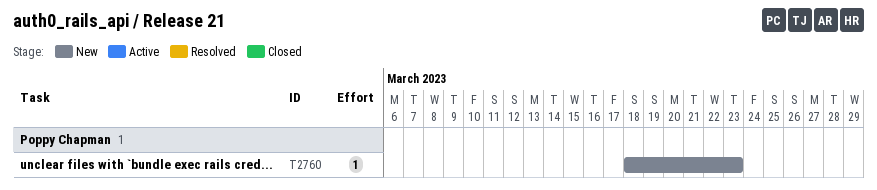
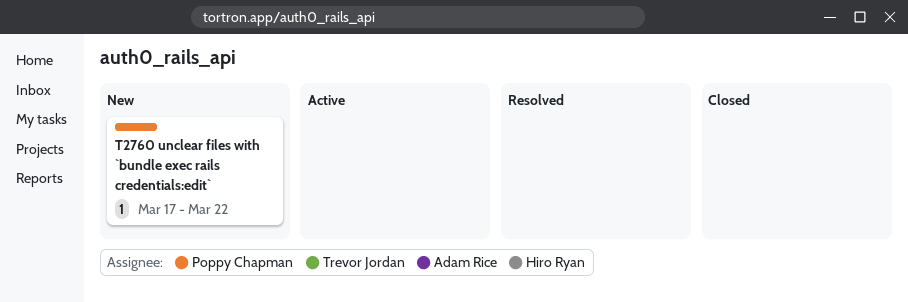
T2760, start: Mar 18 -> Mar 17
T2760, due: Mar 23 -> Mar 22

